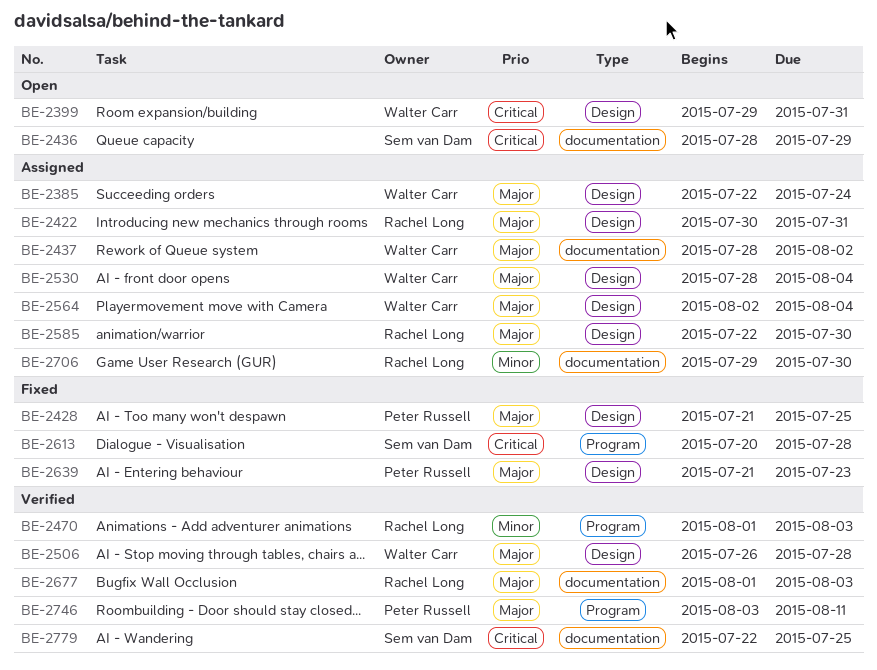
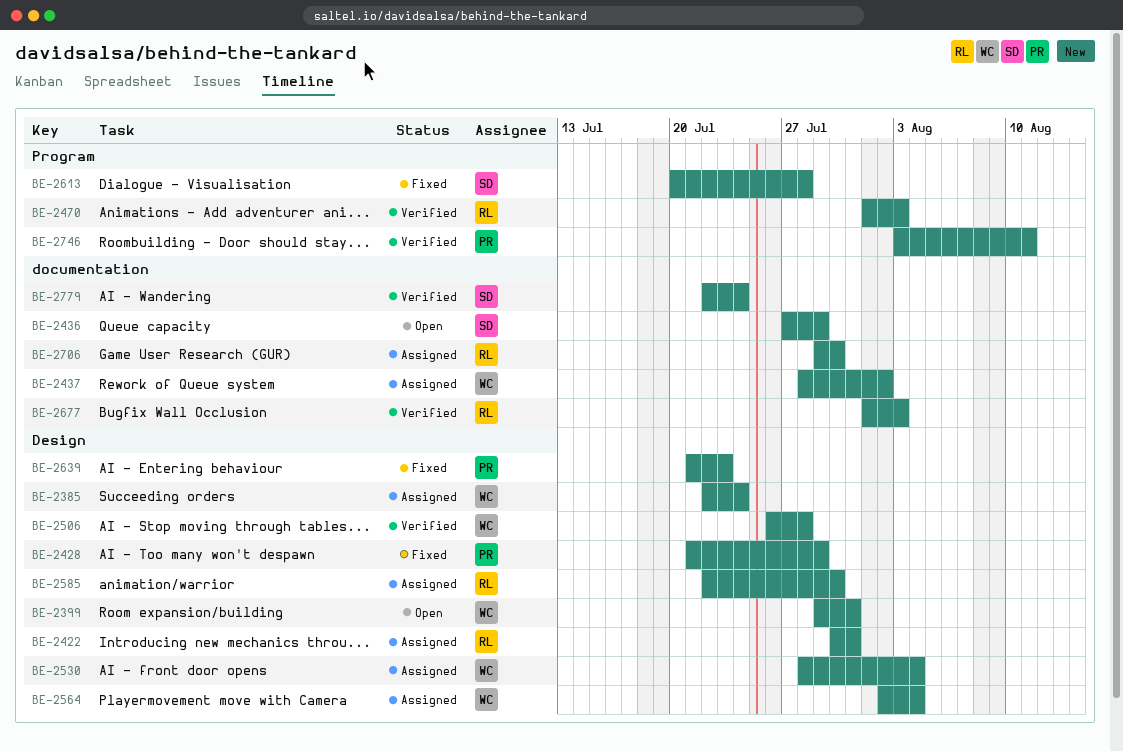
BE-2428, due: Jul 25 -> Jul 29
BE-2436, start: Jul 28 -> Jul 27
BE-2779, due: Jul 25 -> Jul 24

